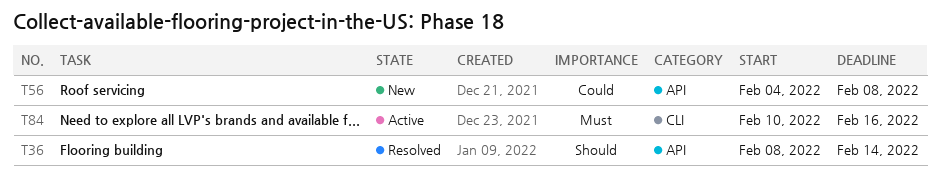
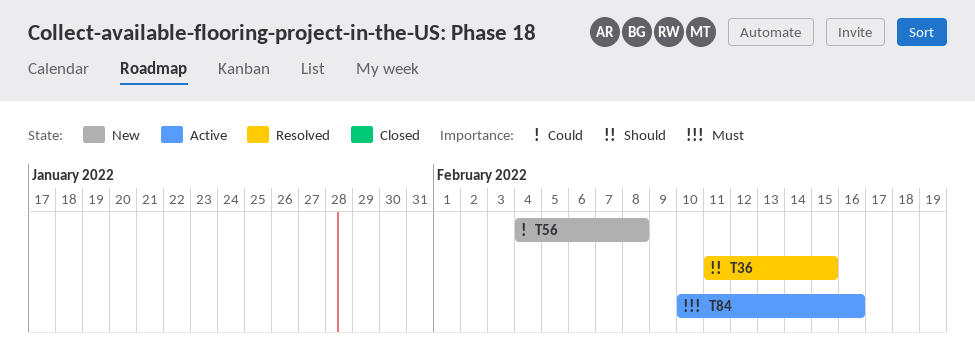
T36, start: Feb 8 -> Feb 11
T36, due: Feb 14 -> Feb 15

